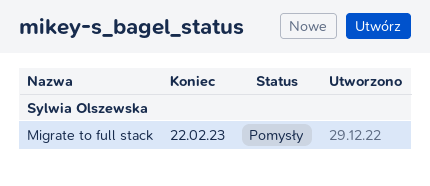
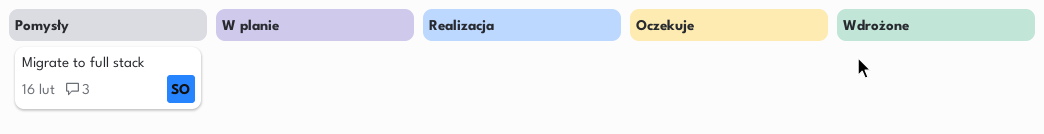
Migrate to full stack, due: Feb 22 -> Feb 16

